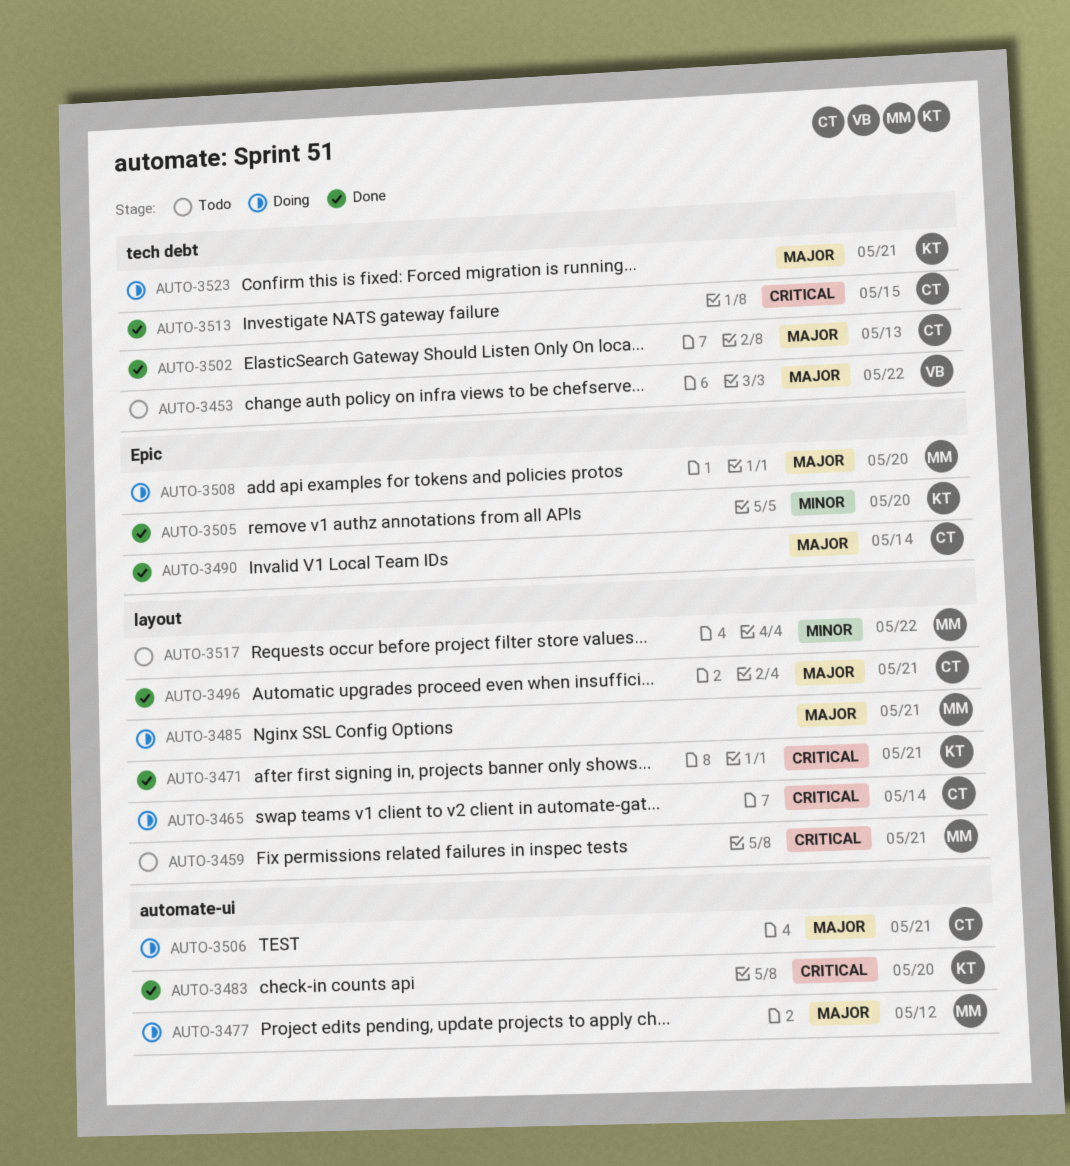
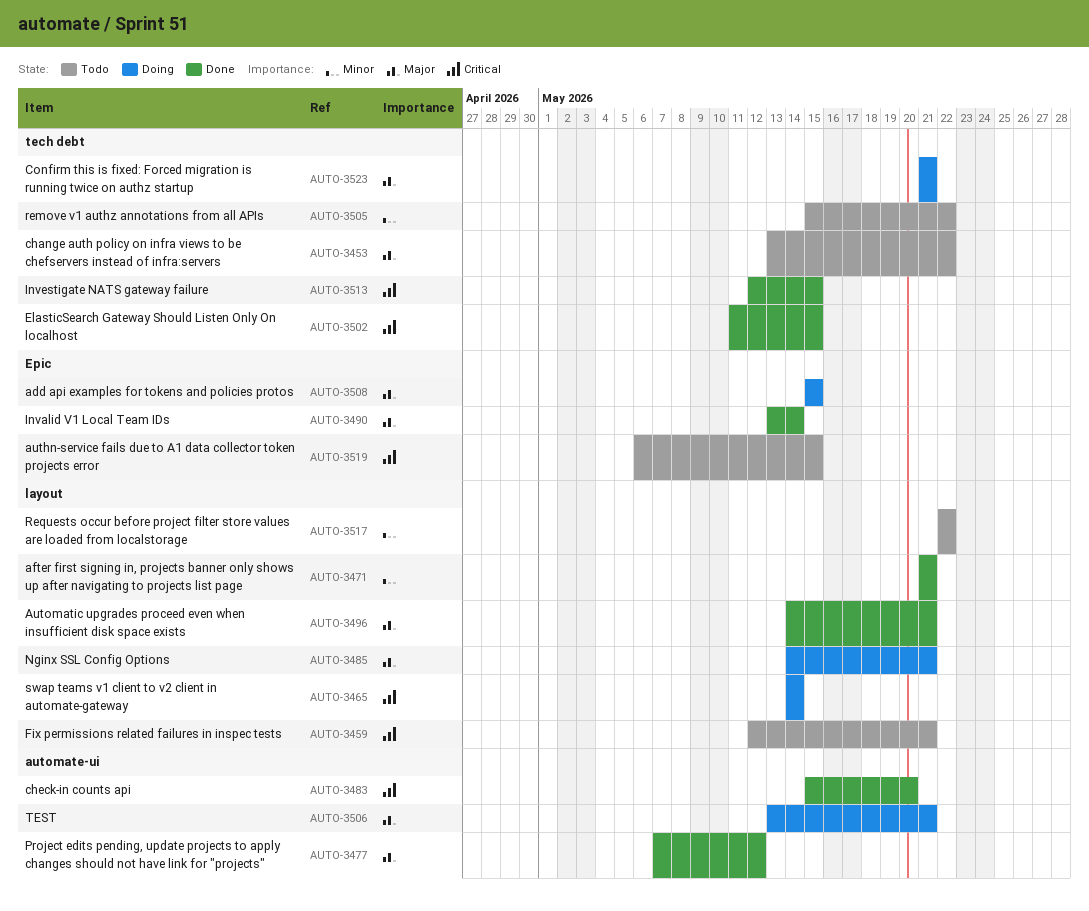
AUTO-3471, priority: Critical -> Minor
AUTO-3477, status: Doing -> Done
AUTO-3502, priority: Major -> Critical
AUTO-3502, due: May 13 -> May 15
AUTO-3505, status: Done -> Todo
AUTO-3505, label: Epic -> tech debt
AUTO-3505, due: May 20 -> May 22
AUTO-3508, due: May 20 -> May 15
AUTO-3519: none -> present

